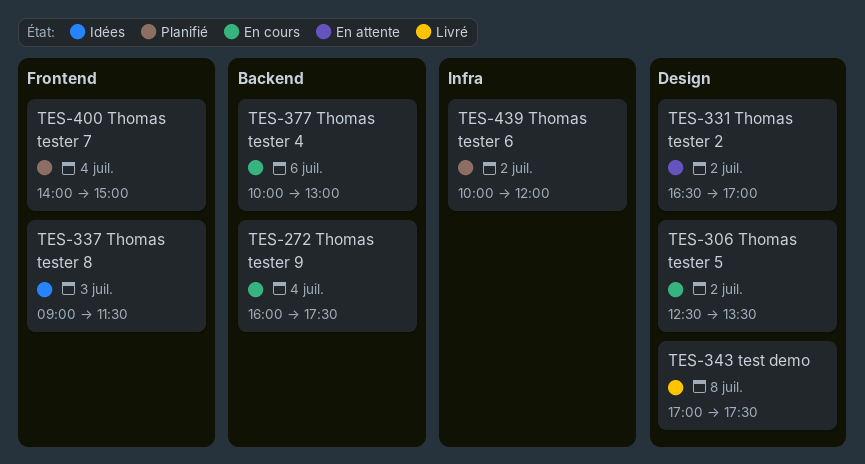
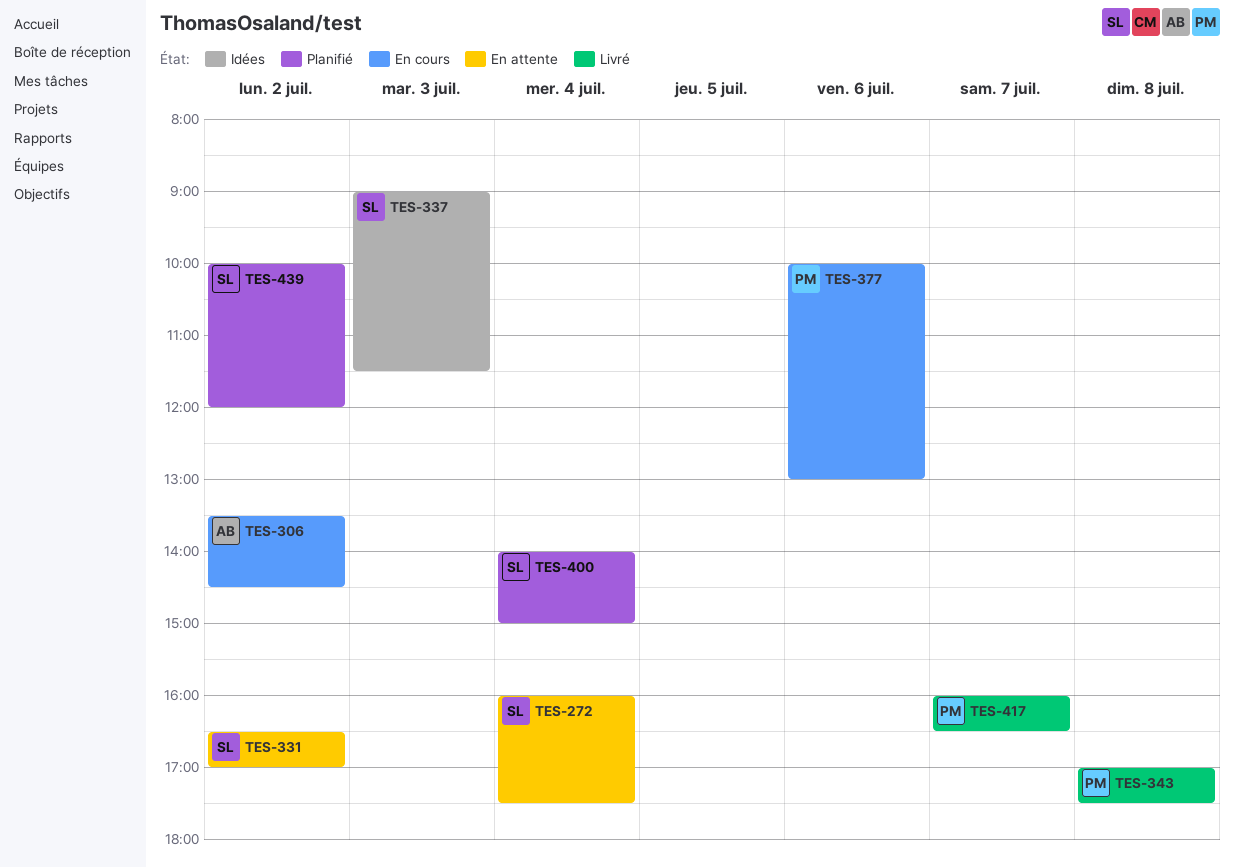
TES-272, status: En cours -> En attente
TES-306, begins: 12:30 -> 13:30
TES-306, ends: 13:30 -> 14:30
TES-417: none -> present

